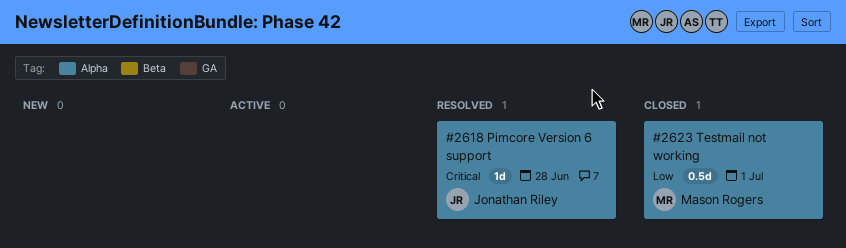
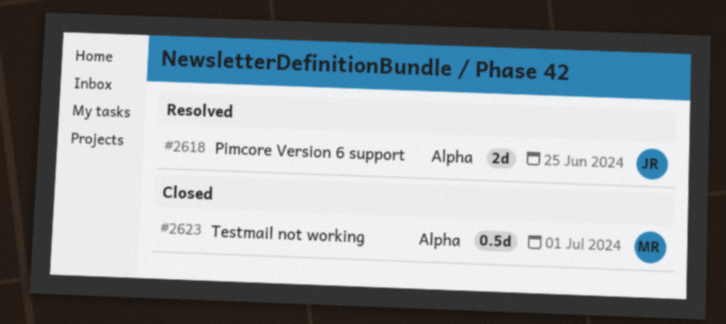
#2618, estimate: 1d -> 2d
#2618, due: Jun 28 -> Jun 25

